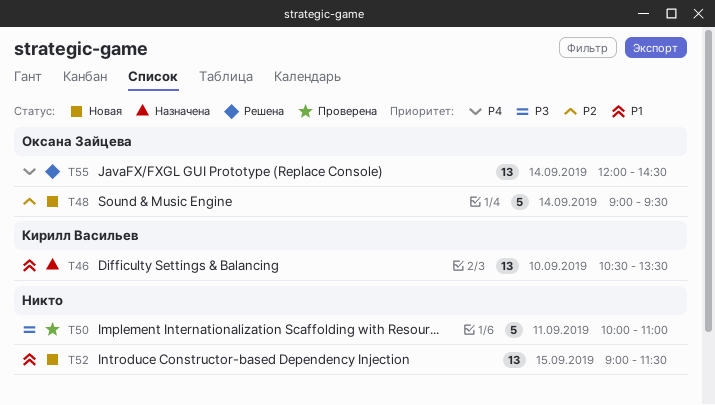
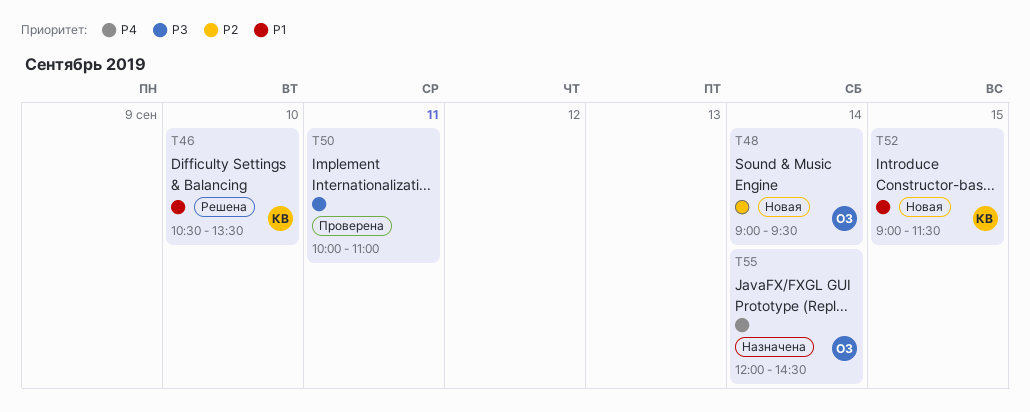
T46, status: Назначена -> Решена
T52, owner: none -> Кирилл Васильев
T55, status: Решена -> Назначена

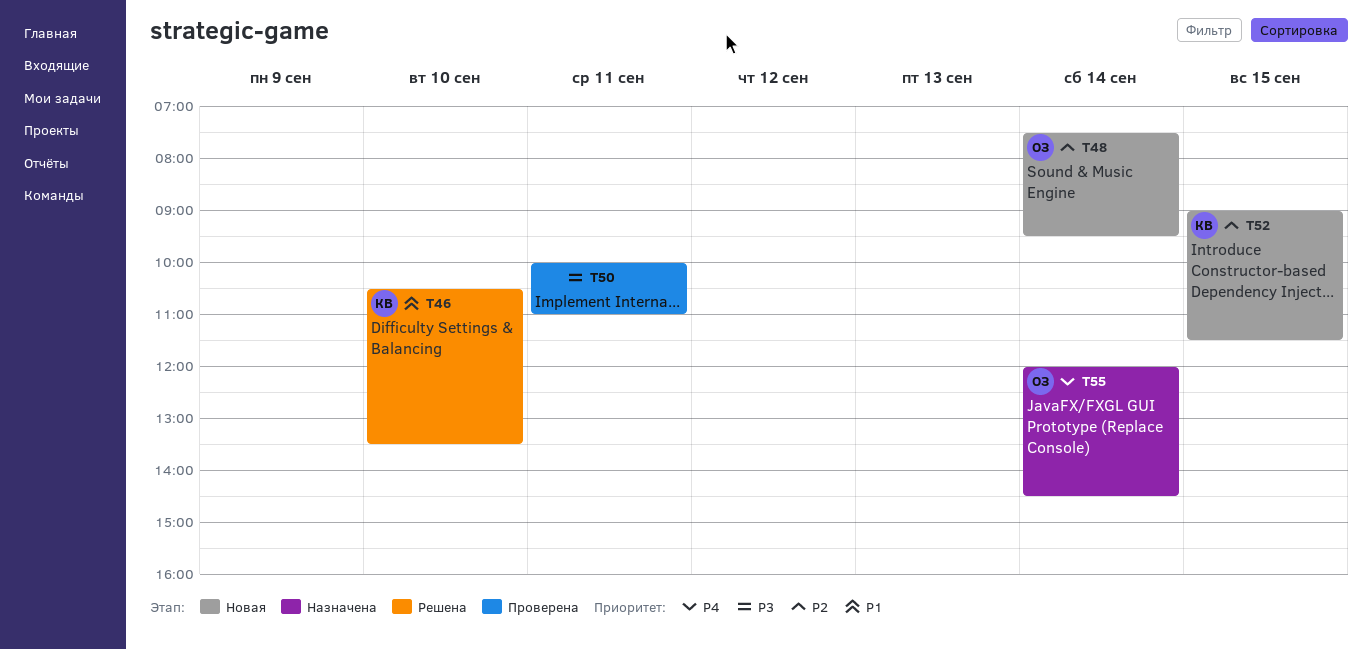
T48, begins: 09:00 -> 07:30
T52, priority: P1 -> P2

